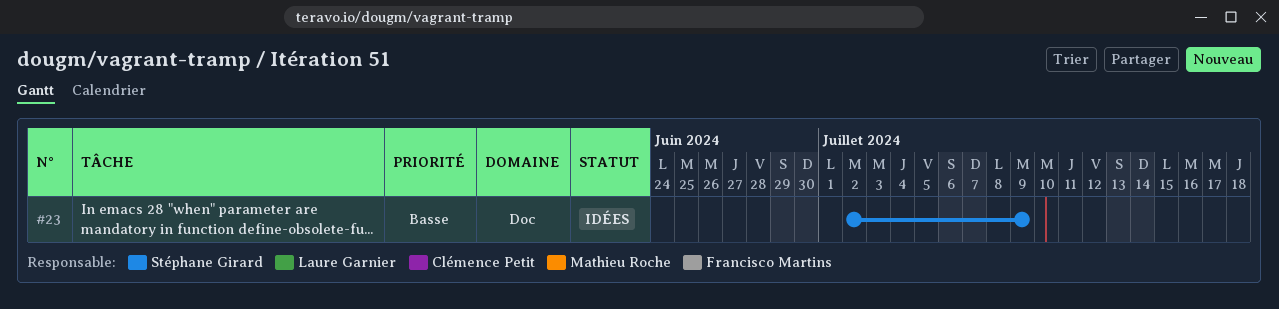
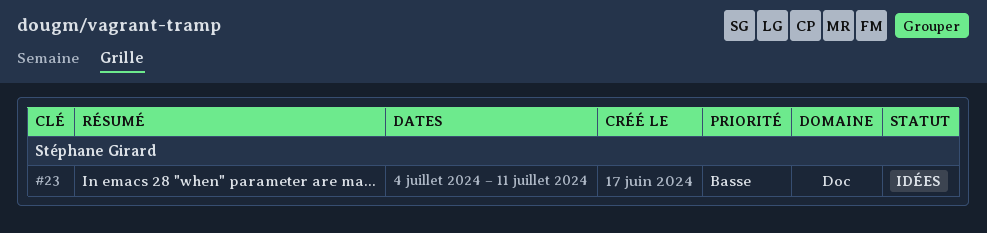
#23, start: Jul 2 -> Jul 4
#23, due: Jul 9 -> Jul 11

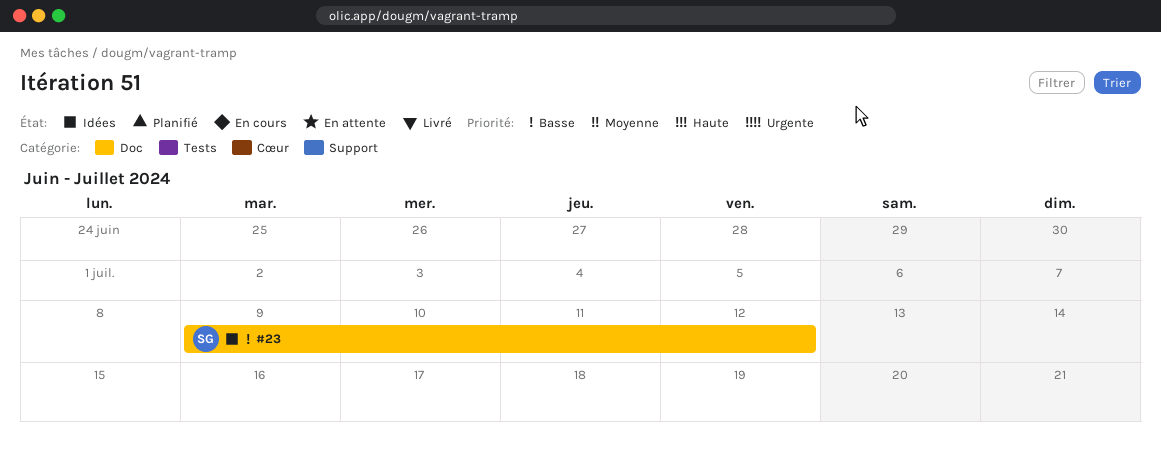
#23, start: Jul 4 -> Jul 9
#23, due: Jul 11 -> Jul 12

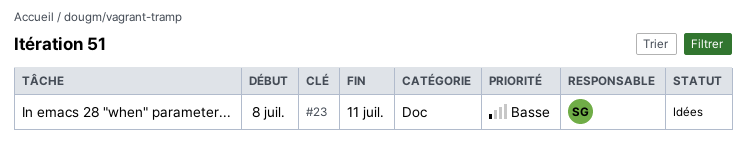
#23, start: Jul 9 -> Jul 8
#23, due: Jul 12 -> Jul 11

